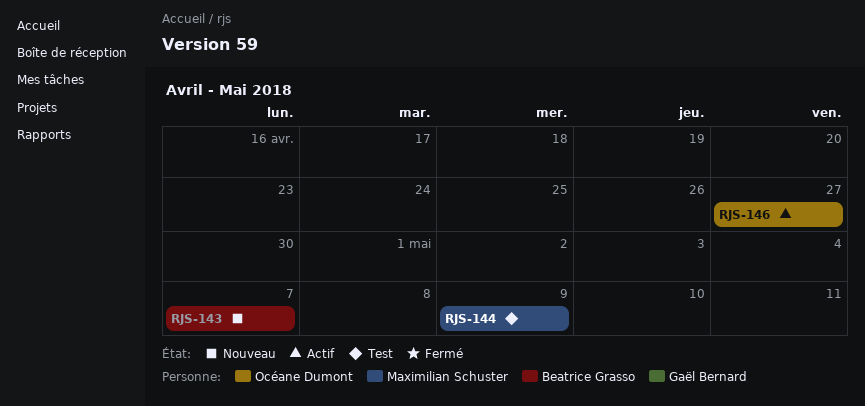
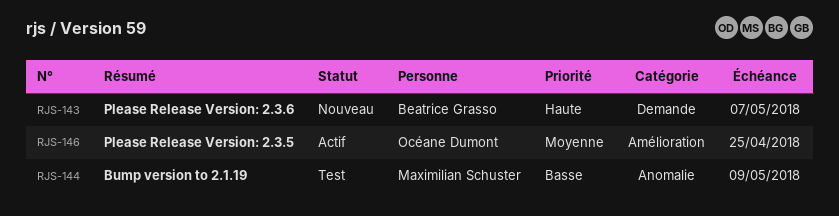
RJS-146, due: Apr 27 -> Apr 25

